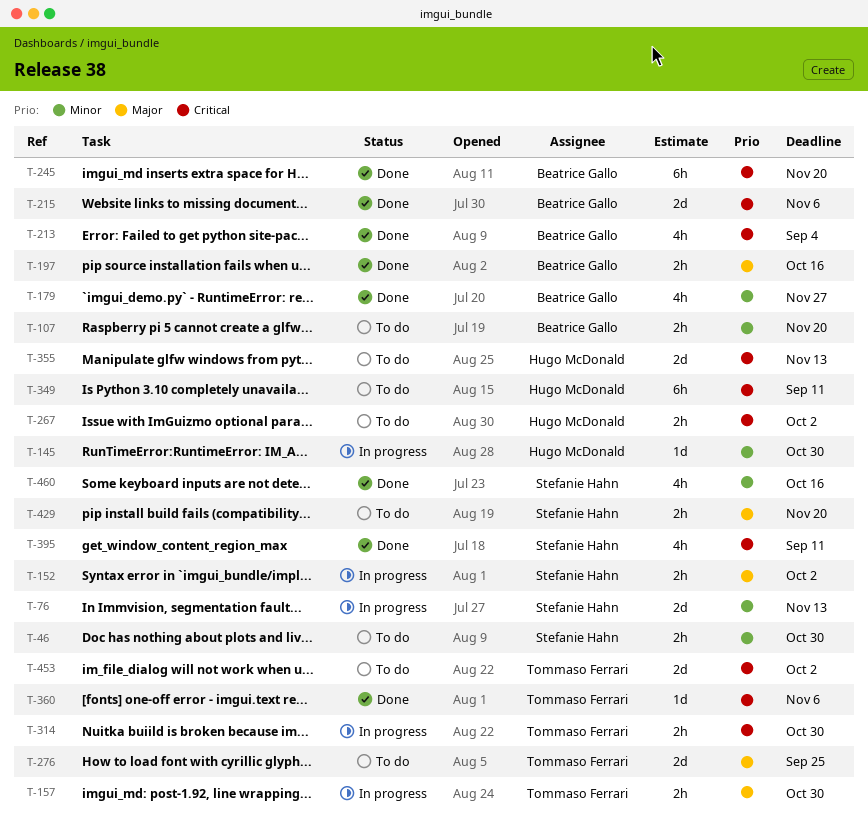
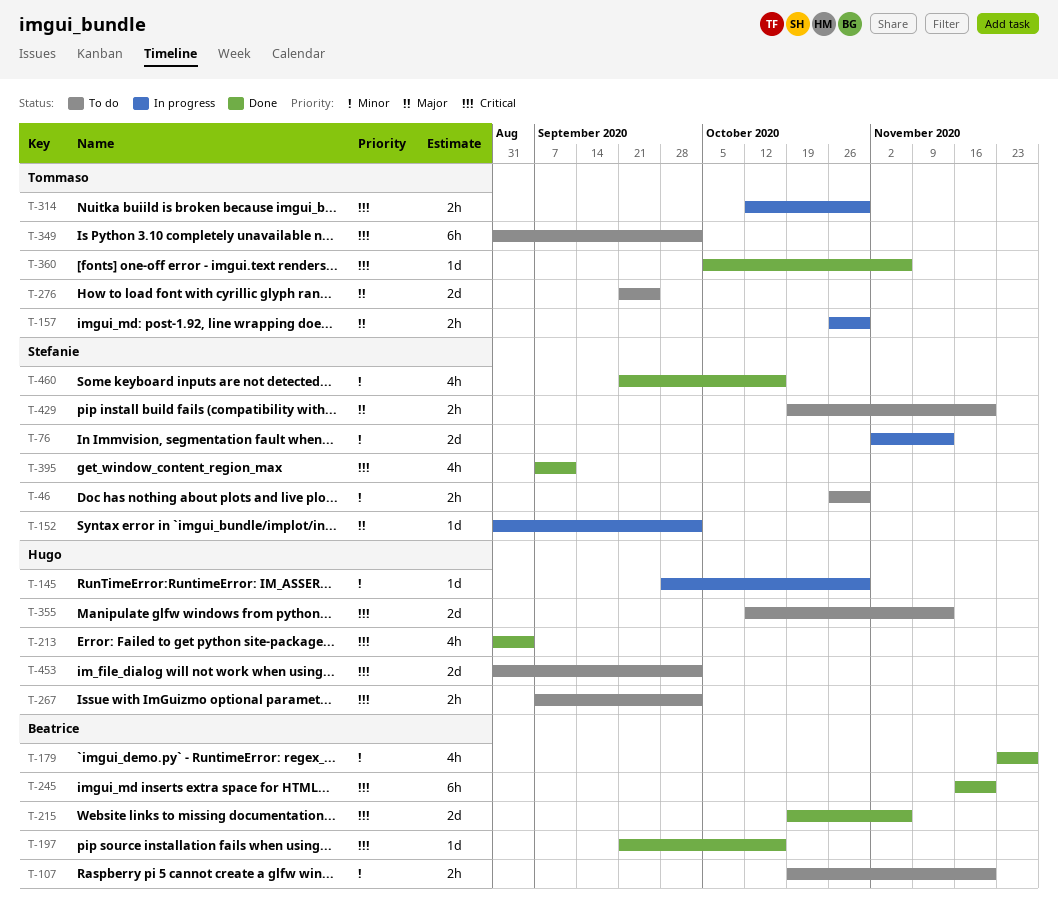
T-152, estimate: 2h -> 1d
T-197, priority: Major -> Critical
T-197, estimate: 2h -> 1d
T-213, owner: Beatrice Gallo -> Hugo McDonald
T-349, owner: Hugo McDonald -> Tommaso Ferrari
T-349, due: Sep 11 -> Oct 2
T-453, owner: Tommaso Ferrari -> Hugo McDonald

